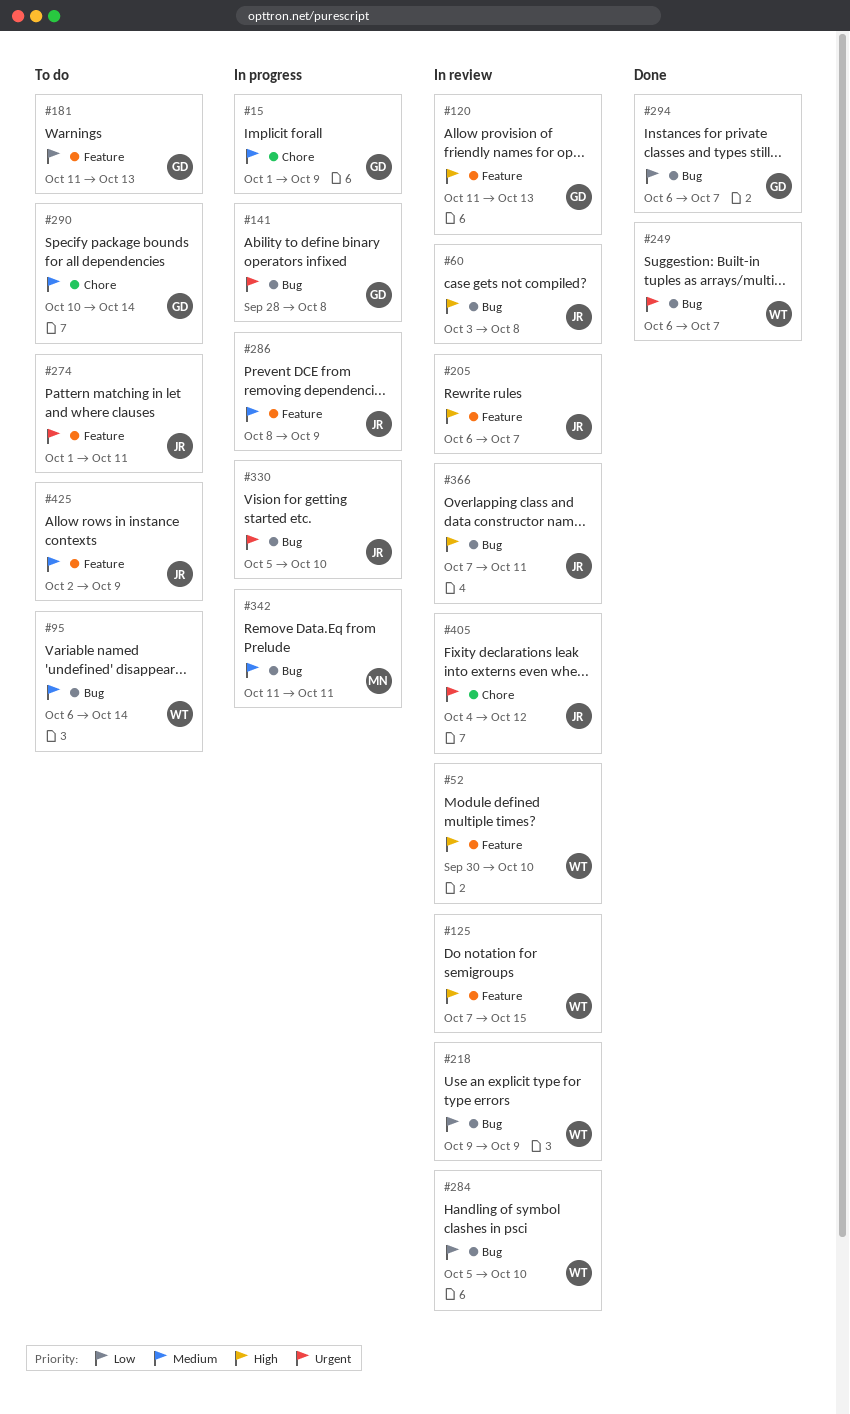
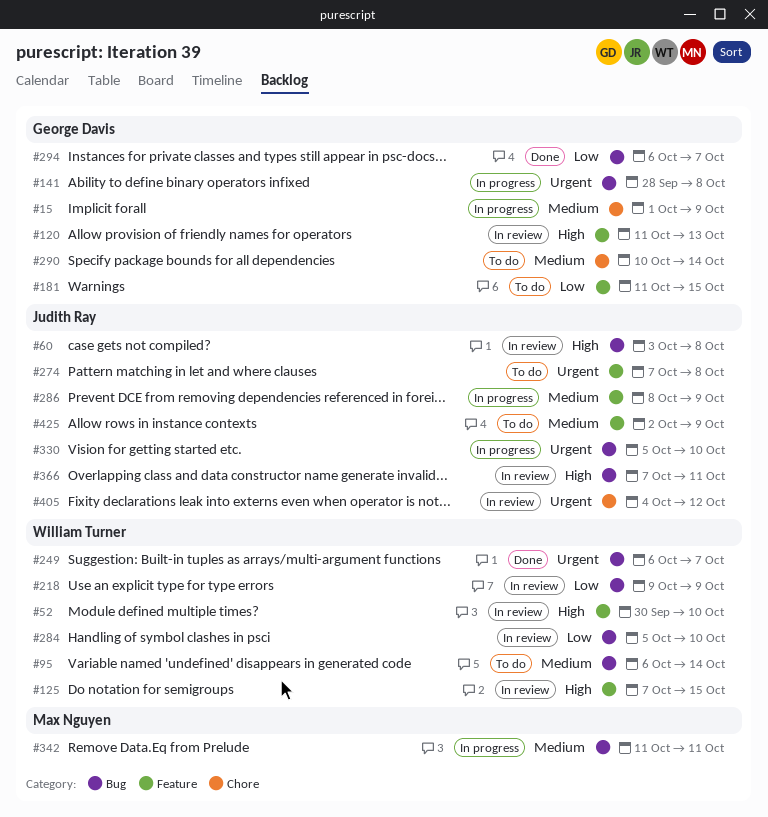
#181, due: Oct 13 -> Oct 15
#205: present -> none
#274, start: Oct 1 -> Oct 7
#274, due: Oct 11 -> Oct 8

